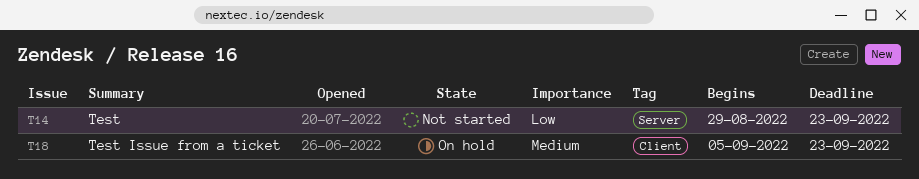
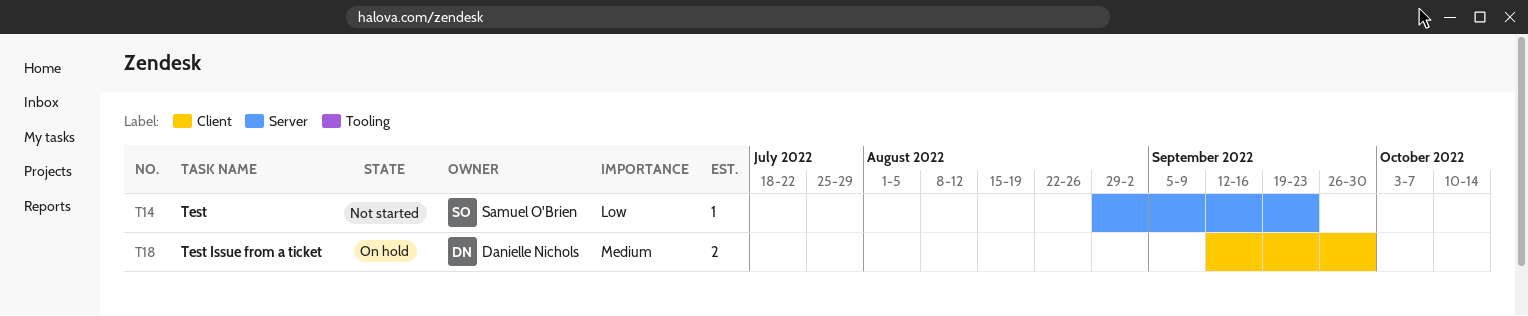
T18, start: Sep 5 -> Sep 12
T18, due: Sep 23 -> Sep 30

